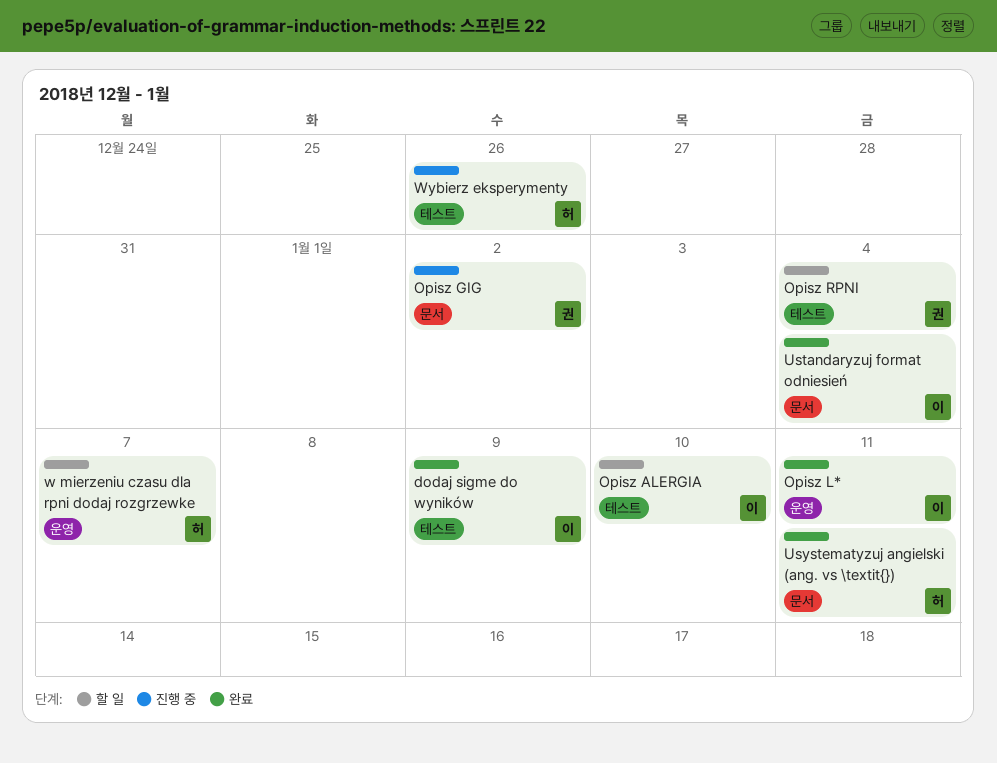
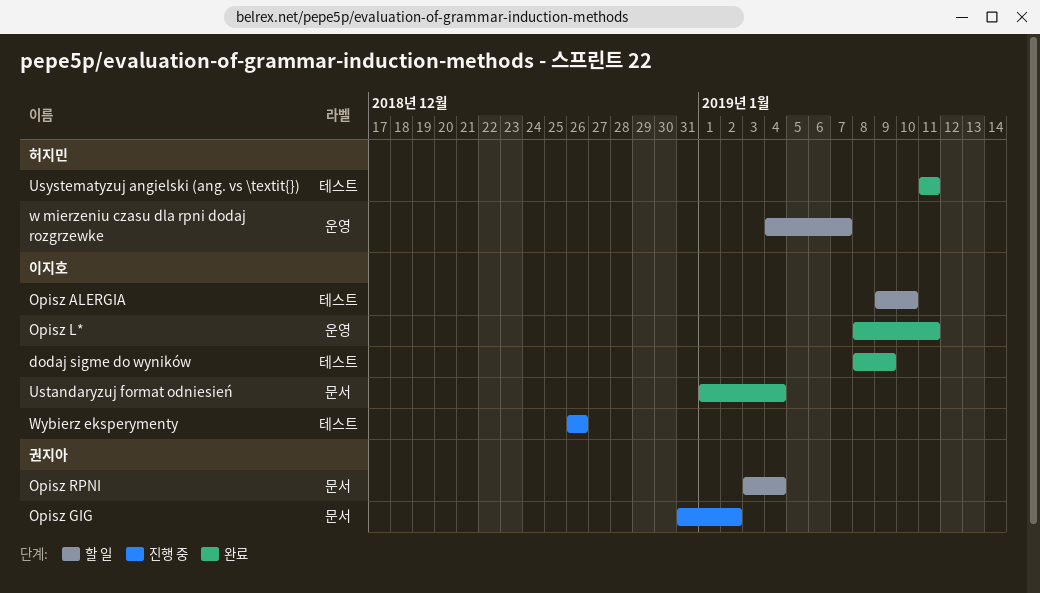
Opisz RPNI, label: 테스트 -> 문서
Usystematyzuj angielski (ang. vs \textit{}), label: 문서 -> 테스트
Wybierz eksperymenty, owner: 허지민 -> 이지호

